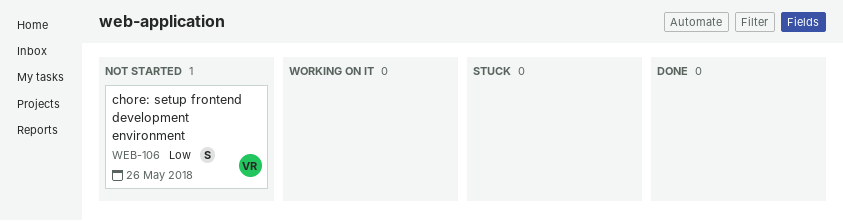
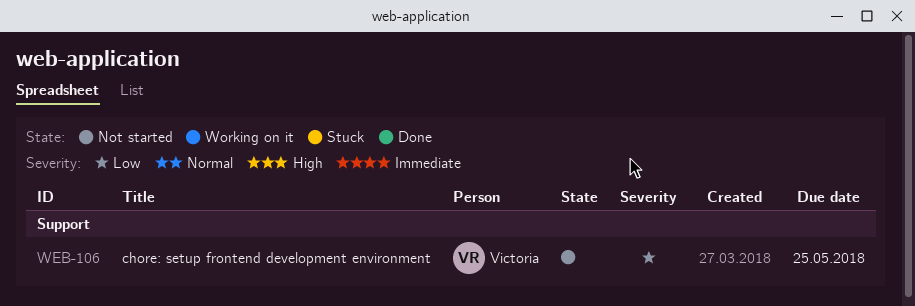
WEB-106, due: May 26 -> May 25

